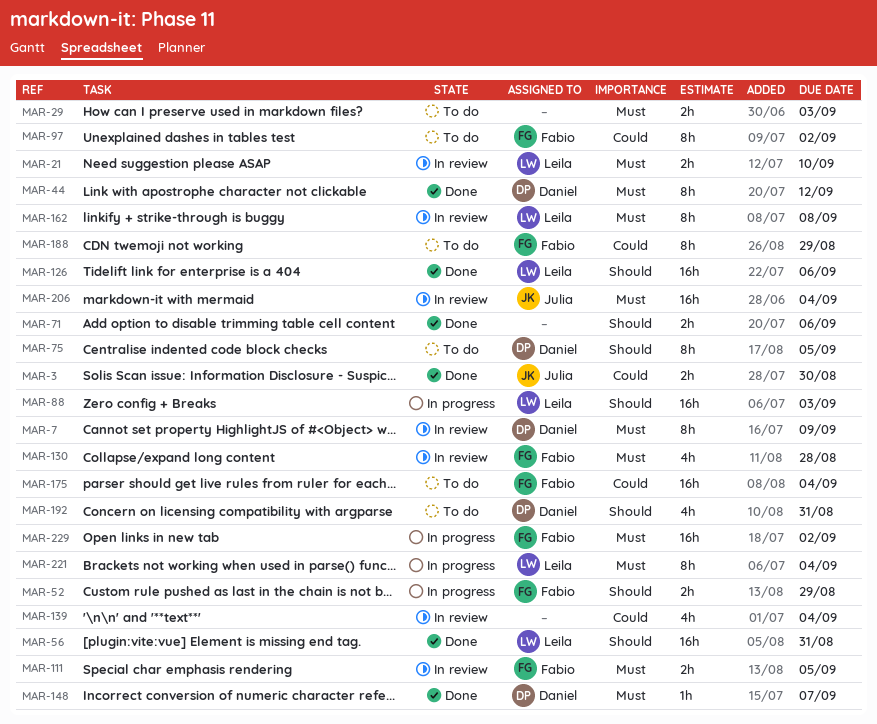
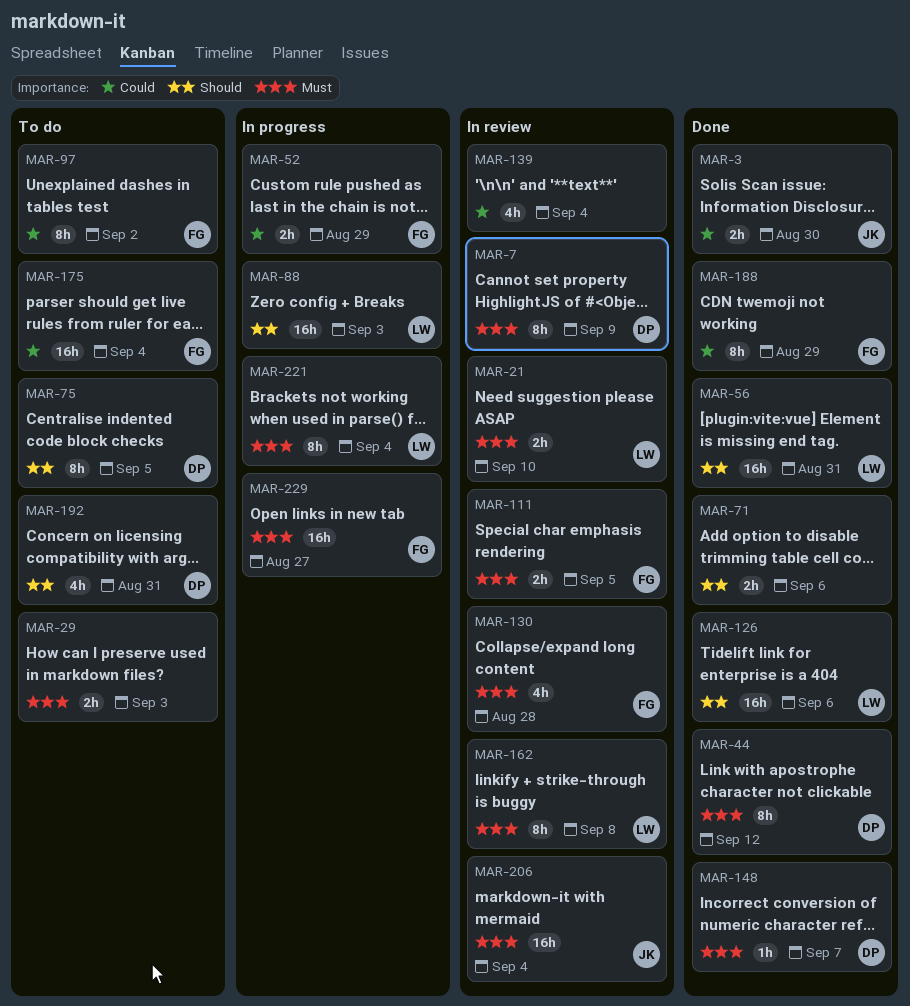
MAR-52, priority: Should -> Could
MAR-188, status: To do -> Done
MAR-229, due: Sep 2 -> Aug 27

